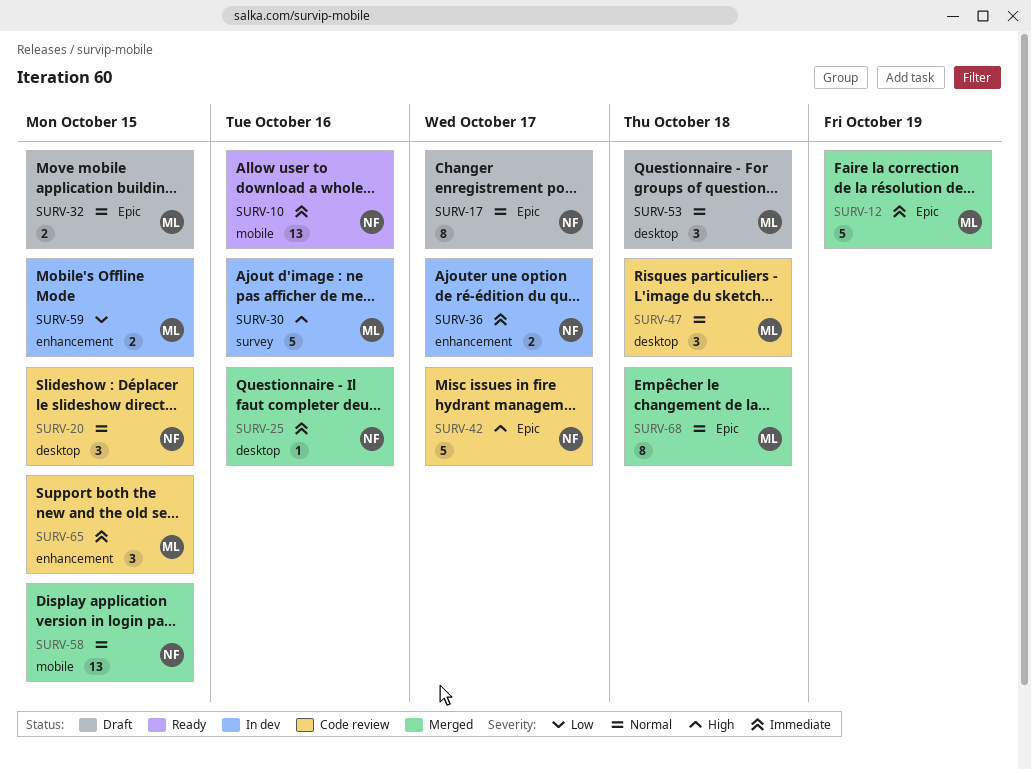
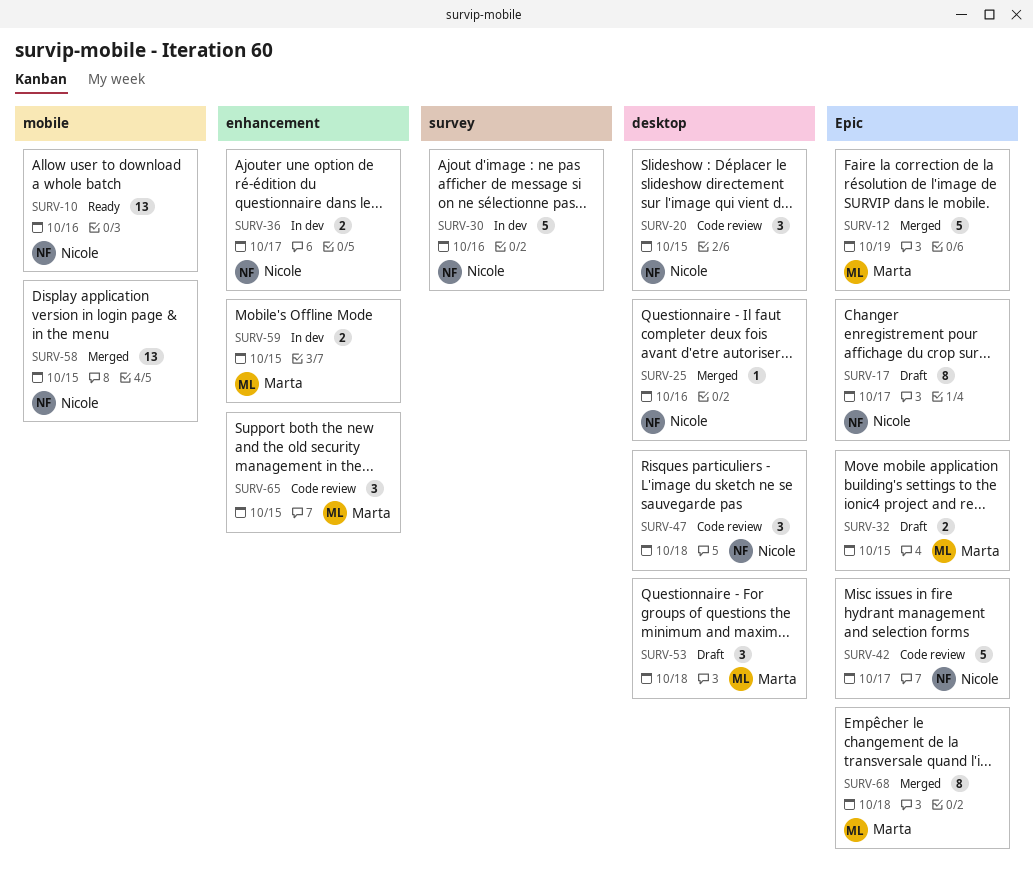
SURV-30, owner: Marta -> Nicole
SURV-47, owner: Marta -> Nicole

